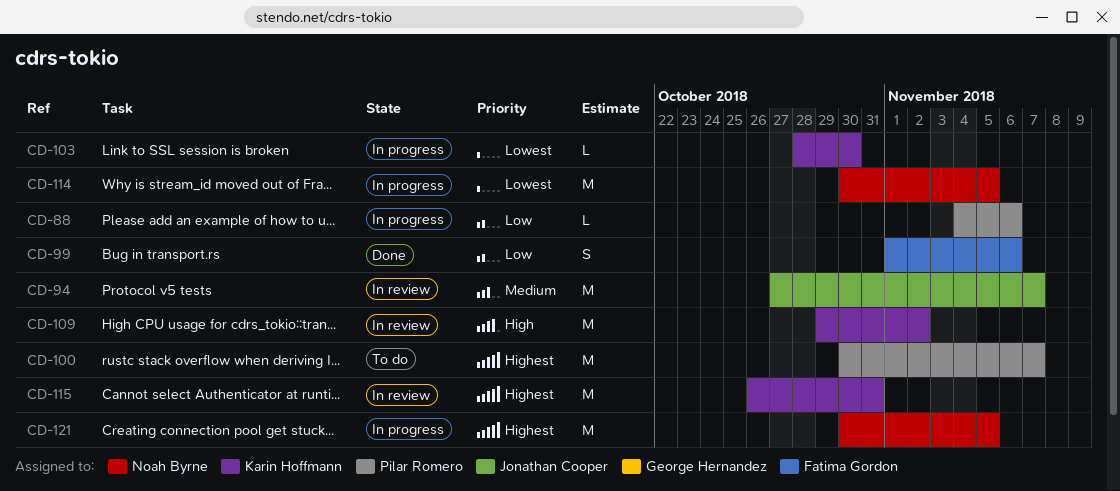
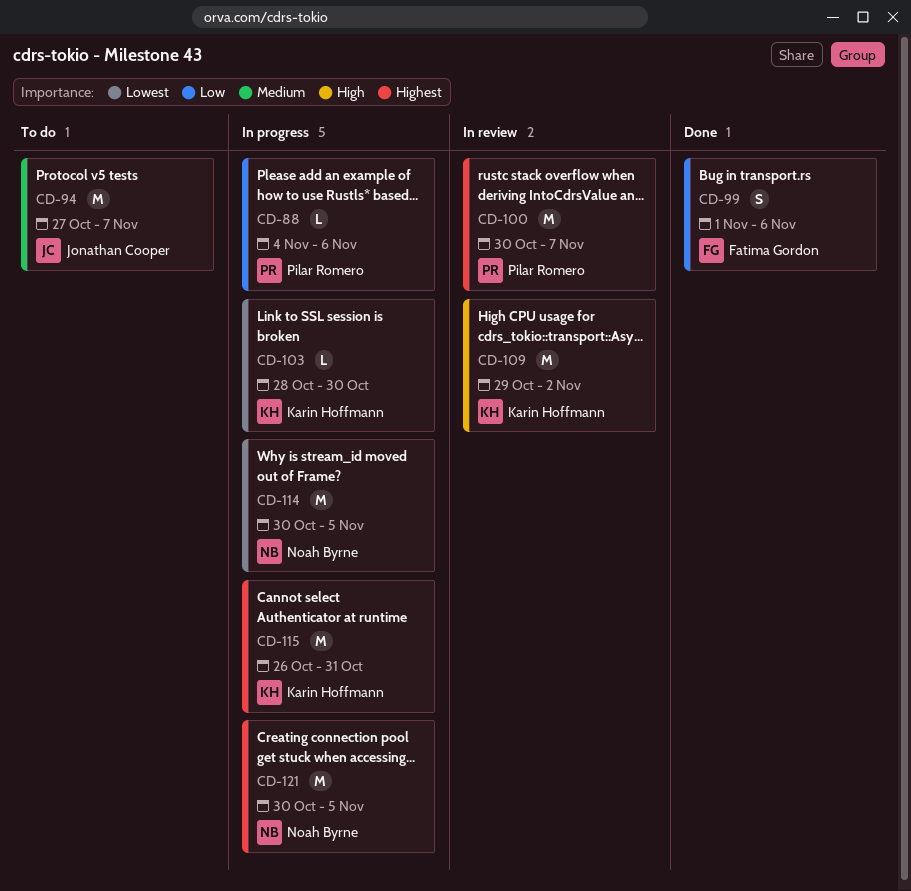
CD-94, status: In review -> To do
CD-100, status: To do -> In review
CD-115, status: In review -> In progress

